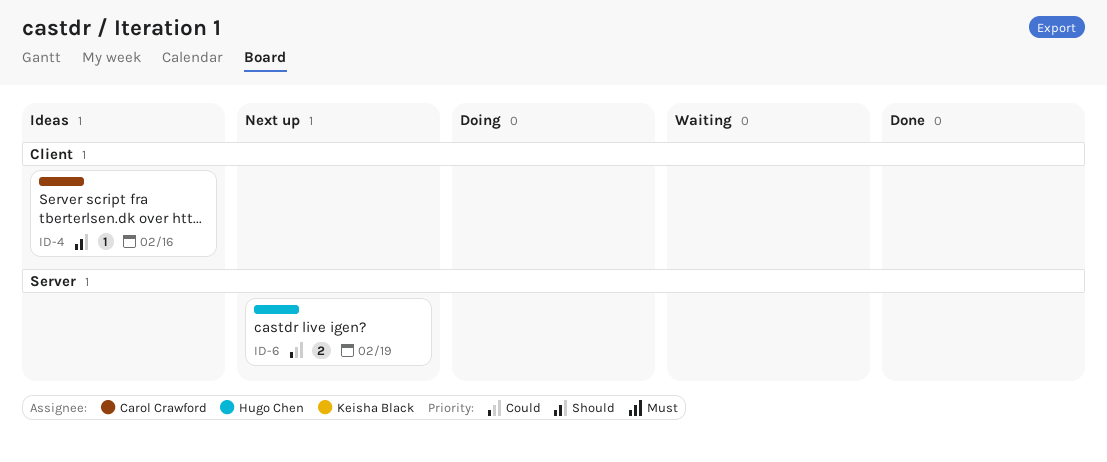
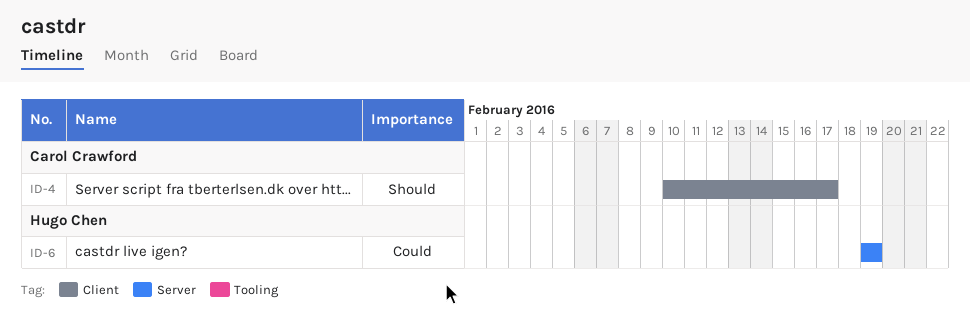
ID-4, due: Feb 16 -> Feb 17

